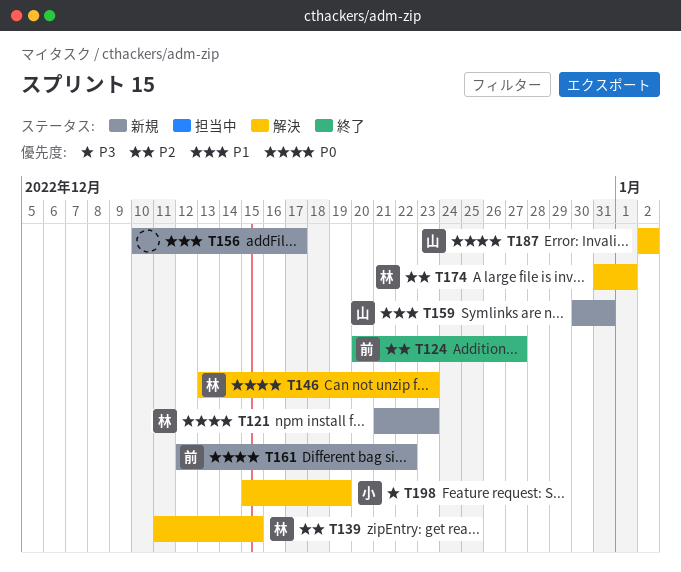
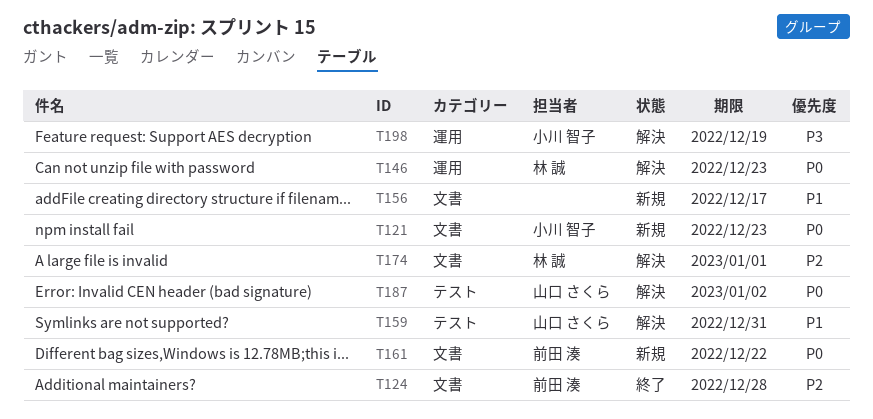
T121, owner: 林 誠 -> 小川 智子
T124, due: Dec 27 -> Dec 28
T139: present -> none
T159, status: 新規 -> 解決

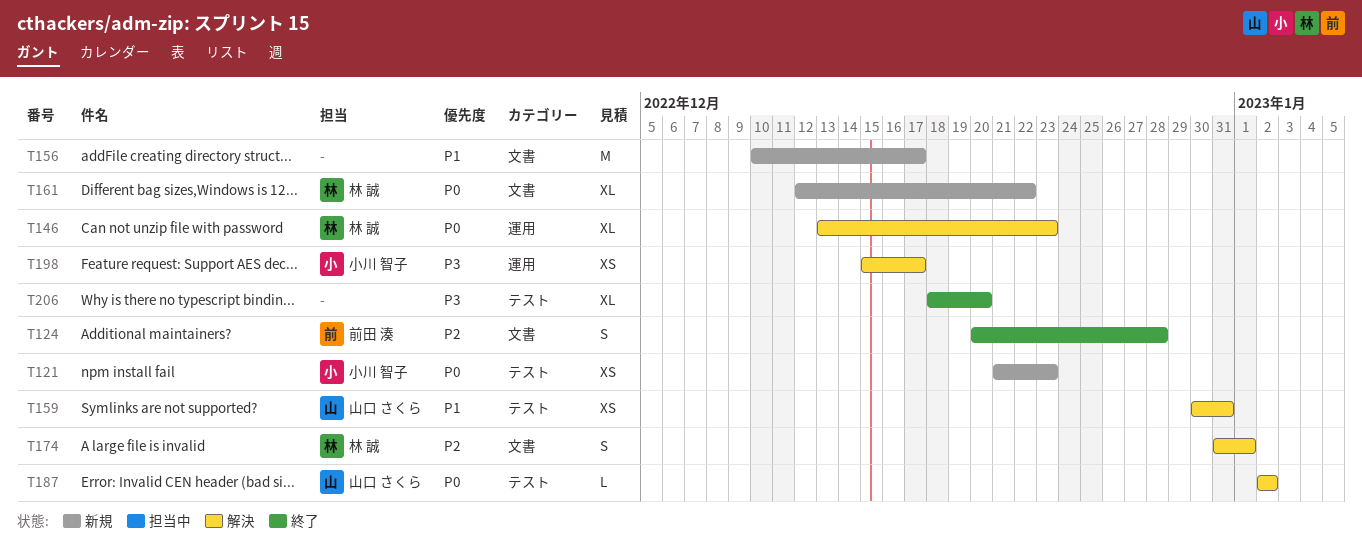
T121, label: 文書 -> テスト
T161, owner: 前田 湊 -> 林 誠
T198, due: Dec 19 -> Dec 17
T206: none -> present

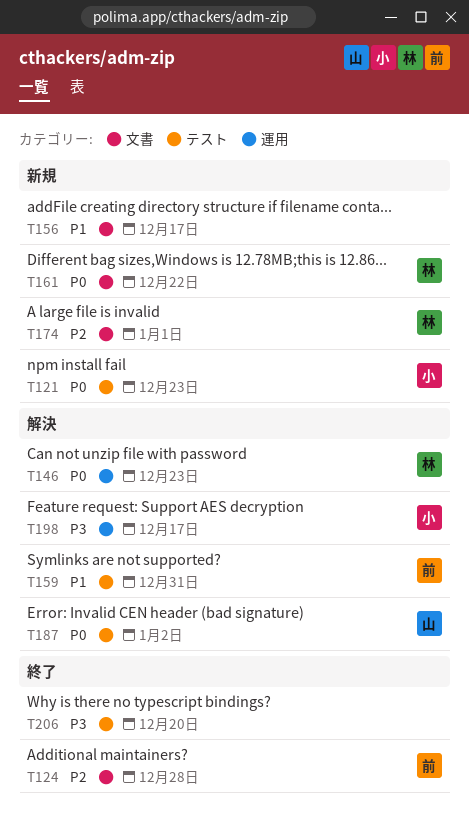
T159, owner: 山口 さくら -> 前田 湊
T174, status: 解決 -> 新規

